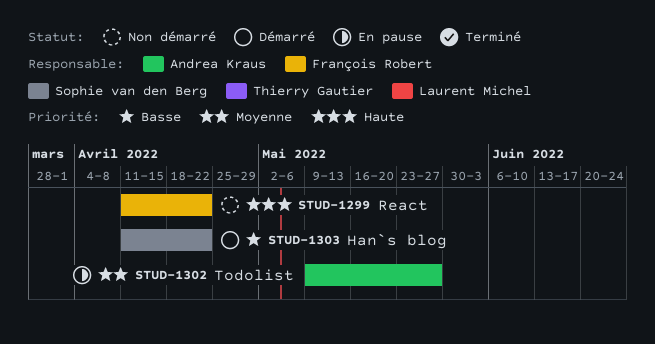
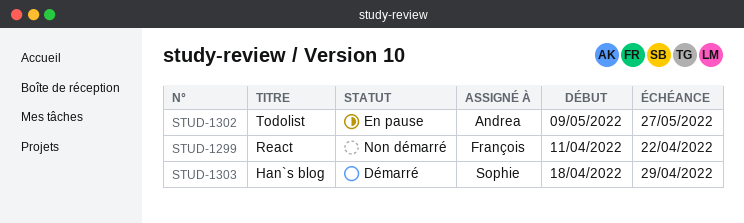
STUD-1303, start: Apr 11 -> Apr 18
STUD-1303, due: Apr 22 -> Apr 29

